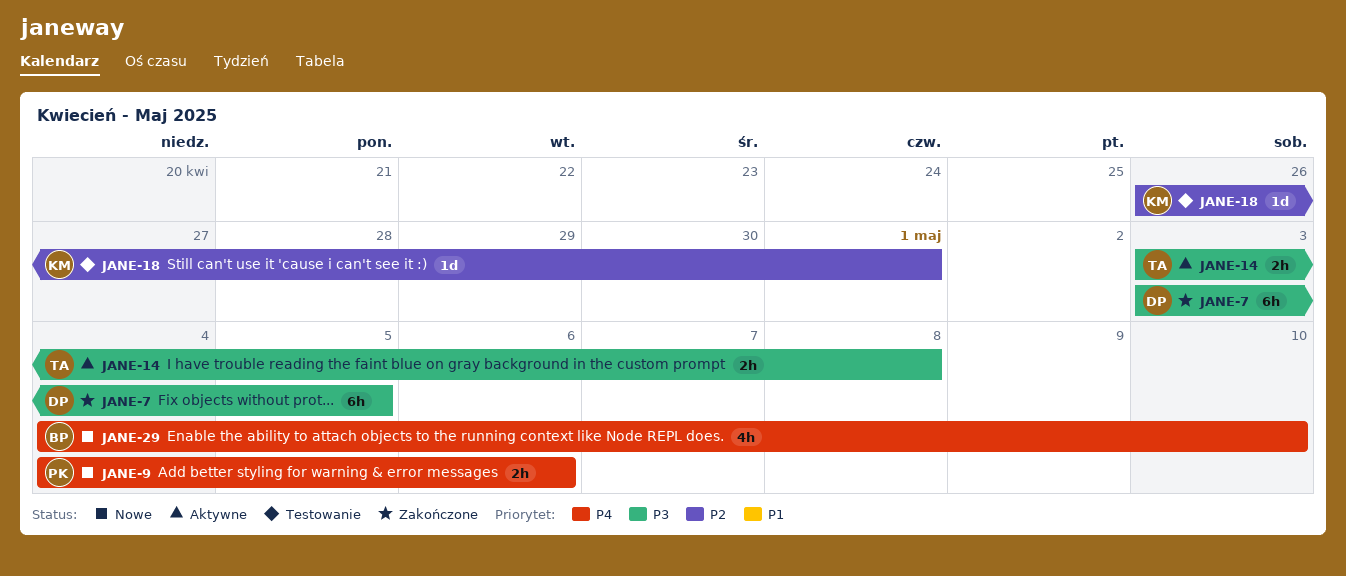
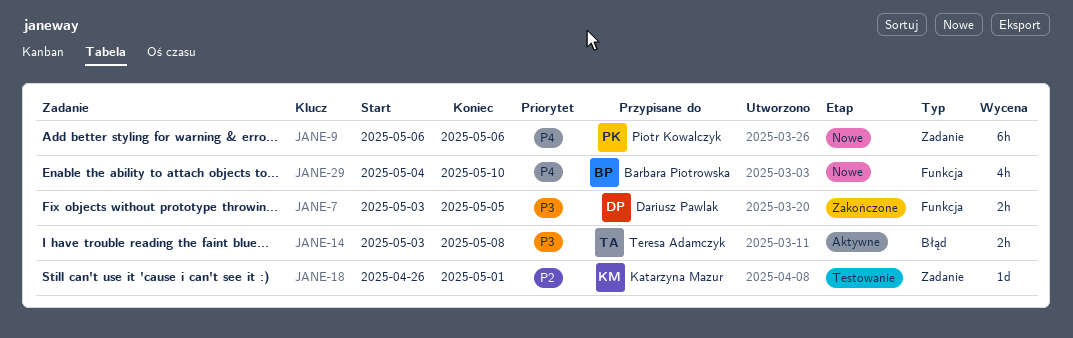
JANE-7, estimate: 6h -> 2h
JANE-9, estimate: 2h -> 6h
JANE-9, start: May 4 -> May 6

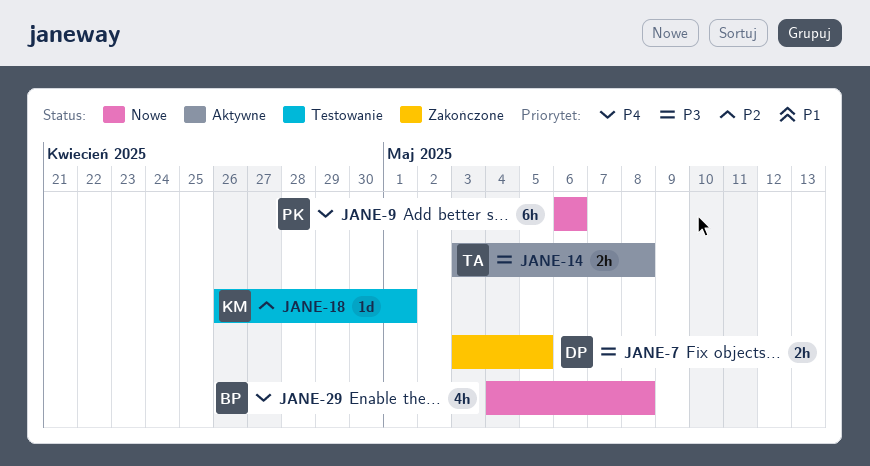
JANE-29, due: May 10 -> May 8

